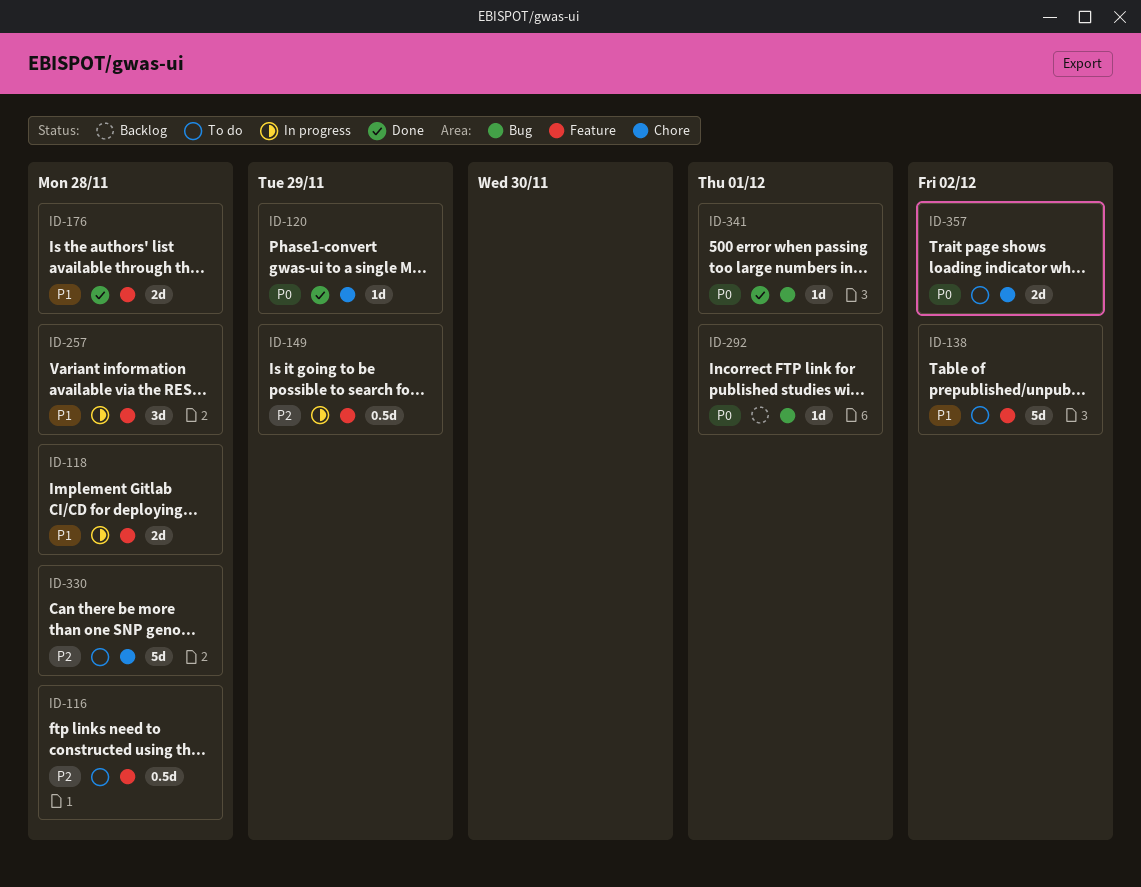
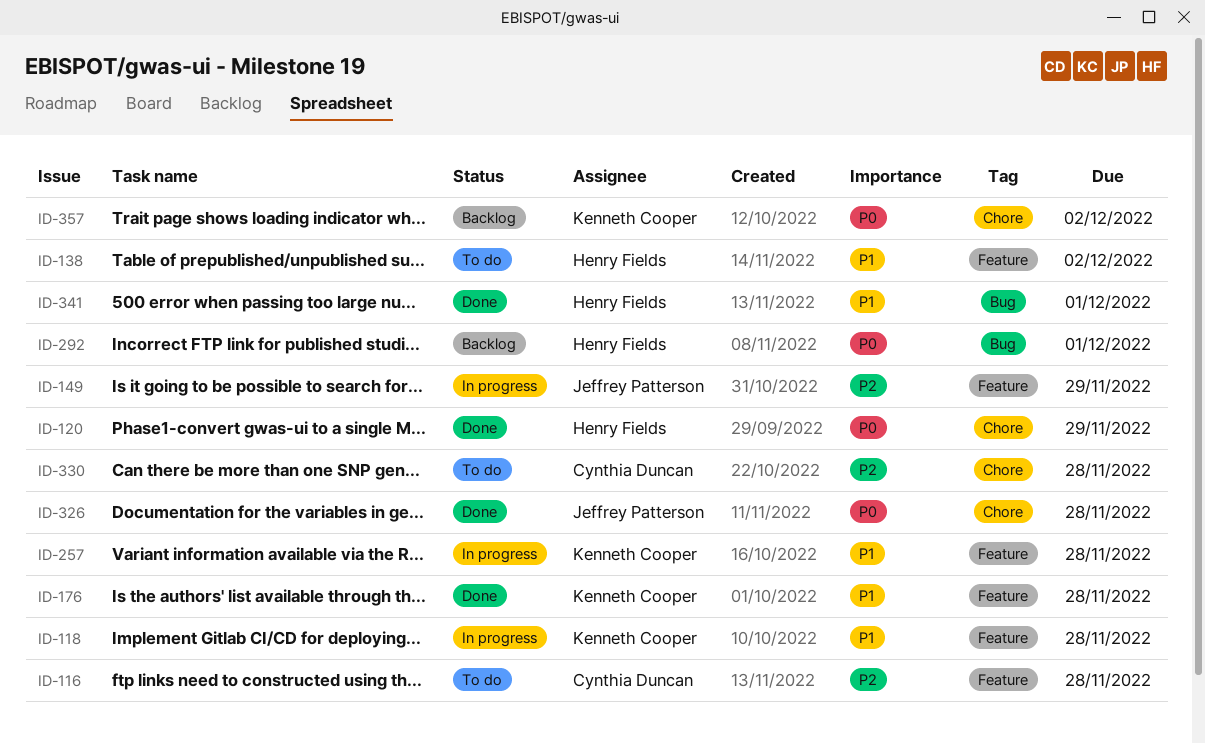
ID-326: none -> present
ID-341, priority: P0 -> P1
ID-357, status: To do -> Backlog

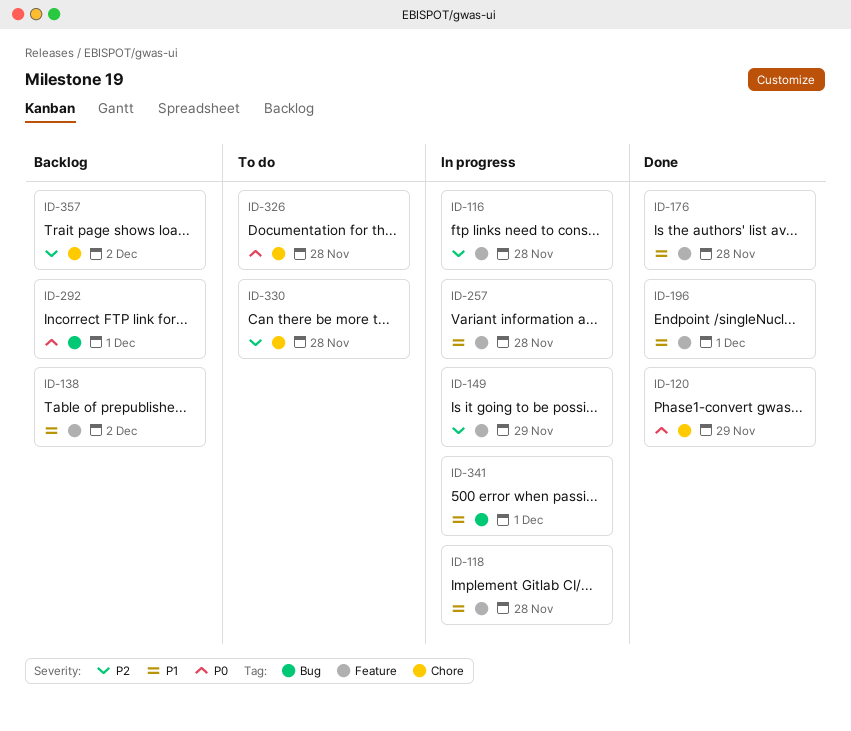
ID-116, status: To do -> In progress
ID-138, status: To do -> Backlog
ID-196: none -> present
ID-326, status: Done -> To do
ID-341, status: Done -> In progress
ID-357, priority: P0 -> P2

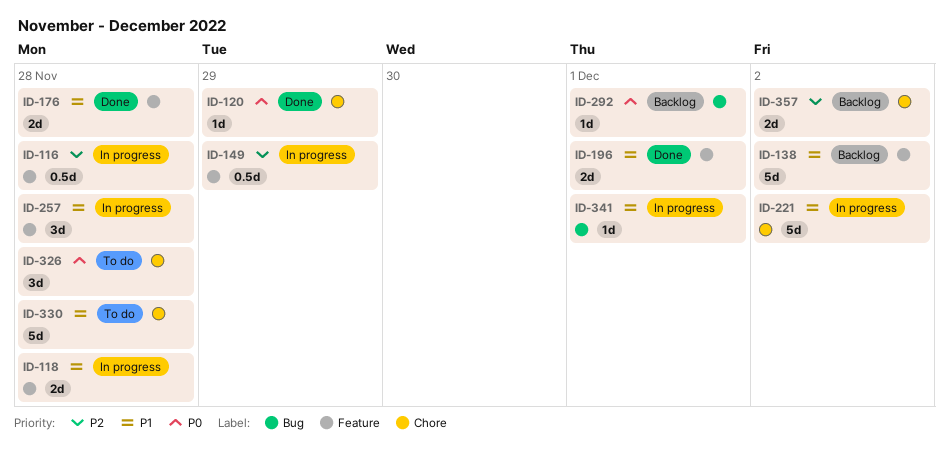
ID-221: none -> present
ID-330, priority: P2 -> P1

